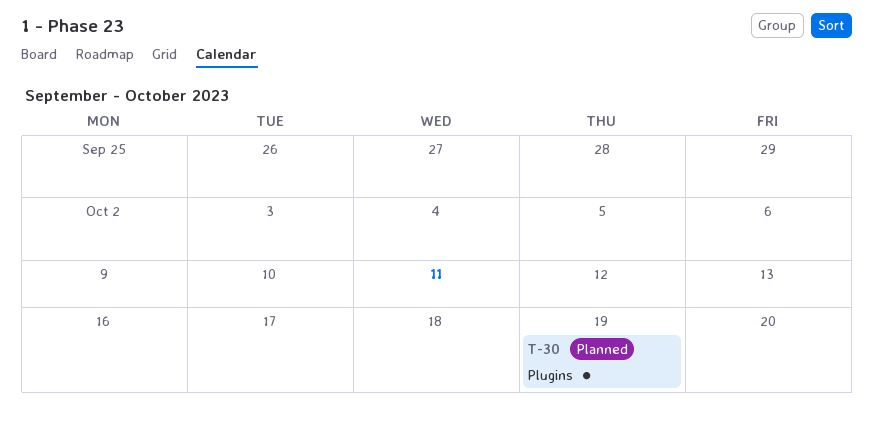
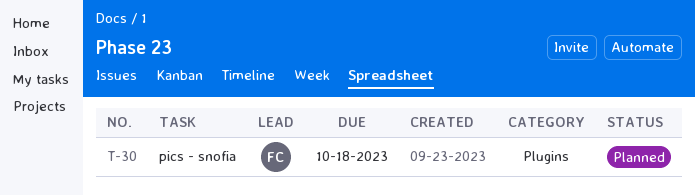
T-30, due: Oct 19 -> Oct 18

